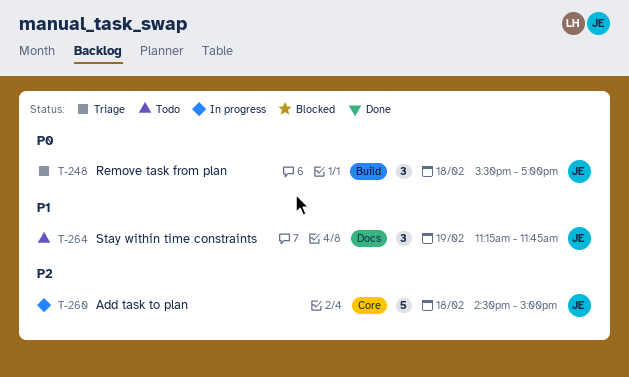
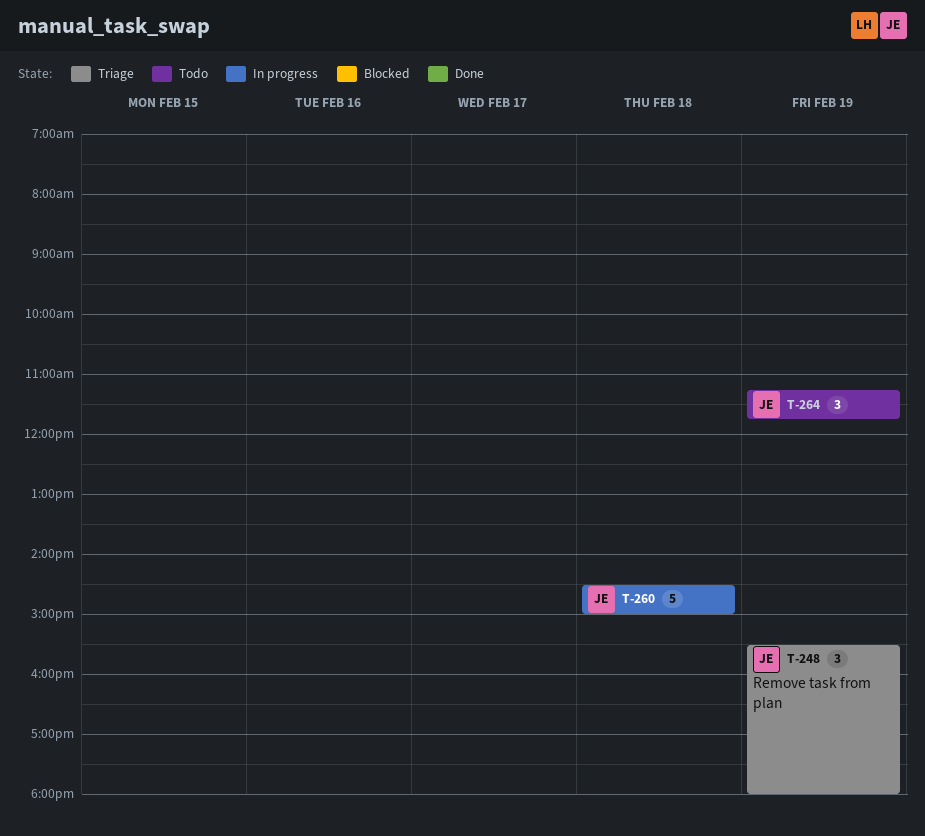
T-248, day: Feb 18 -> Feb 19
T-248, ends: 17:00 -> 18:00

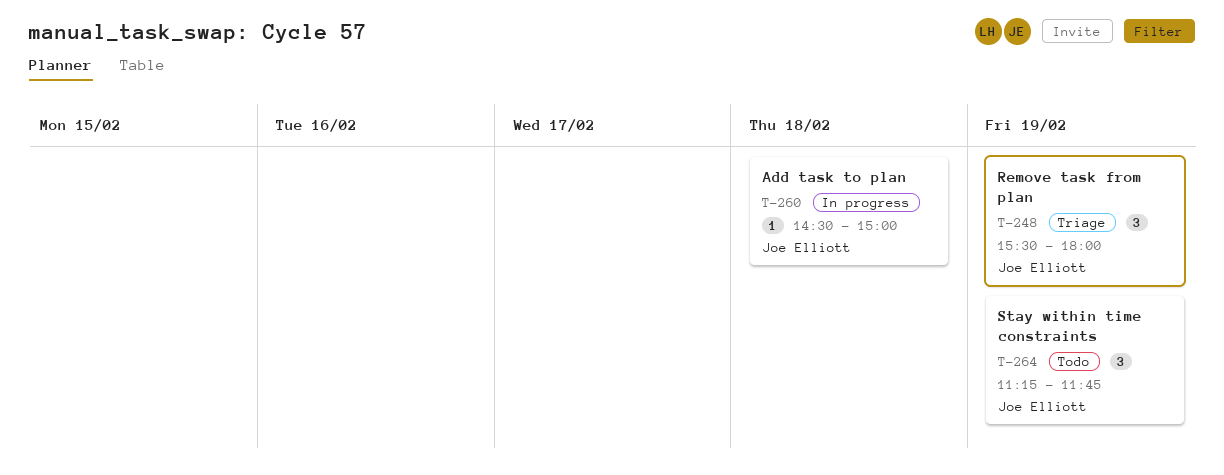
T-260, estimate: 5 -> 1

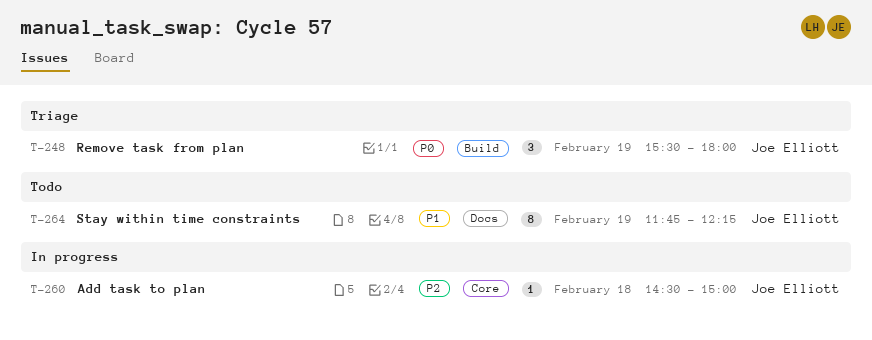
T-264, estimate: 3 -> 8
T-264, begins: 11:15 -> 11:45
T-264, ends: 11:45 -> 12:15

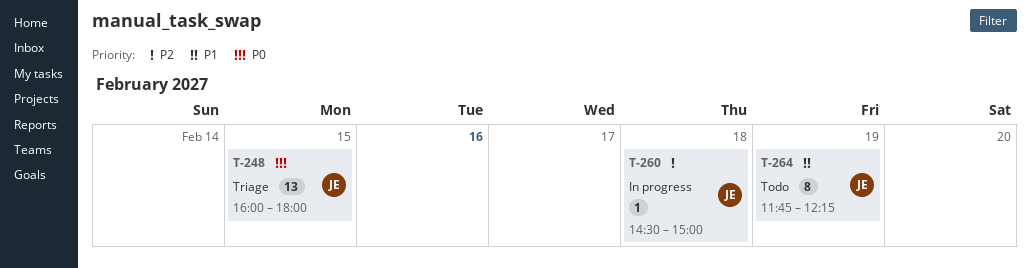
T-248, estimate: 3 -> 13
T-248, day: Feb 19 -> Feb 15
T-248, begins: 15:30 -> 16:00

